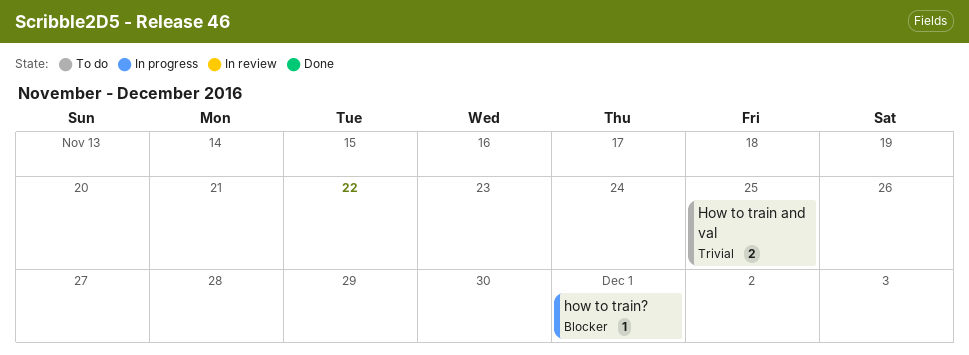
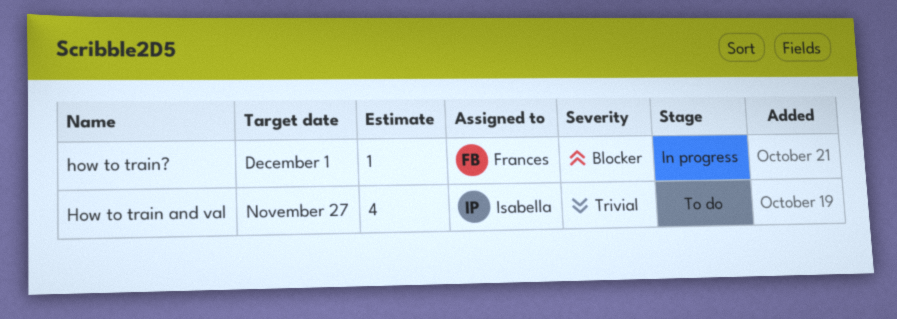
How to train and val, estimate: 2 -> 4
How to train and val, due: Nov 25 -> Nov 27

